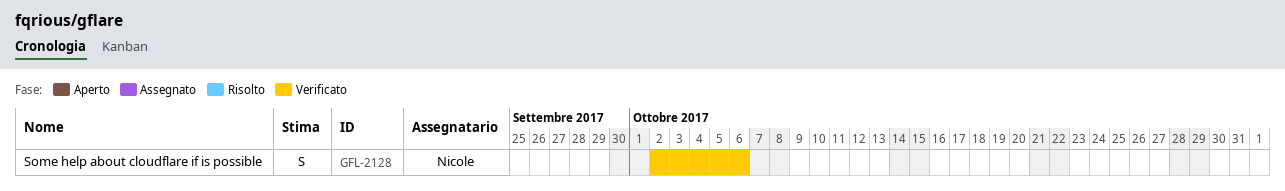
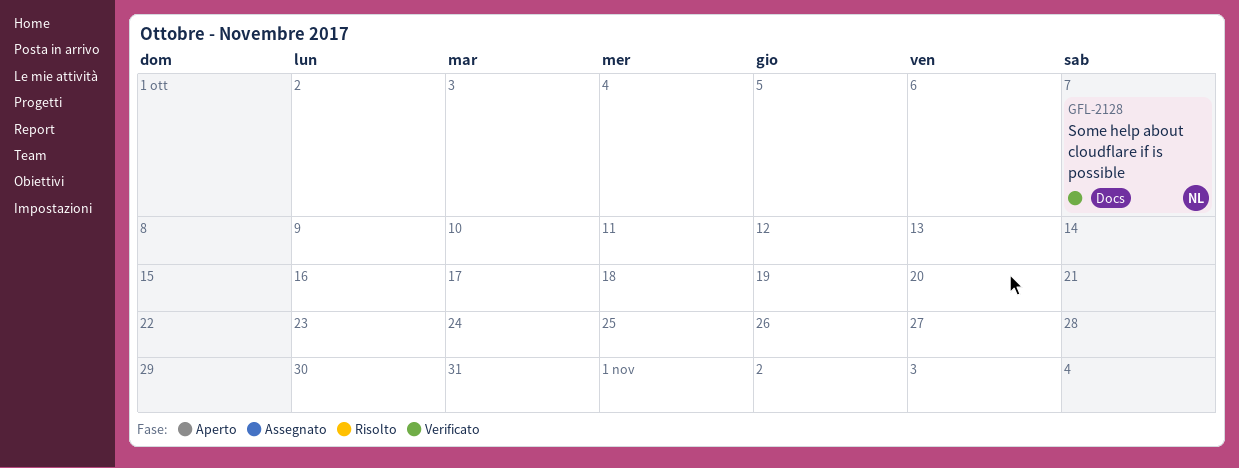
GFL-2128, due: Oct 6 -> Oct 7

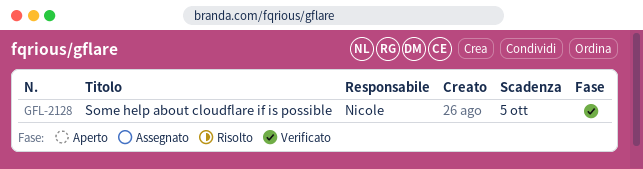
GFL-2128, due: Oct 7 -> Oct 5

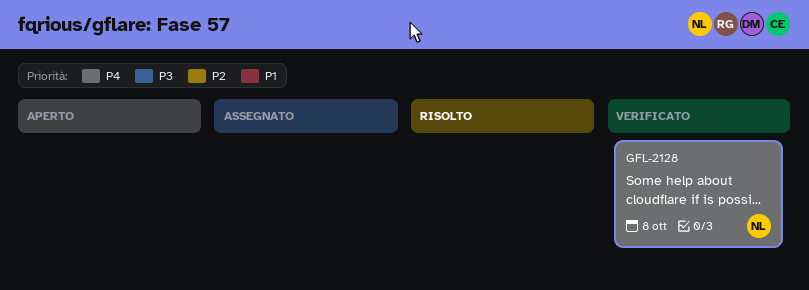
GFL-2128, due: Oct 5 -> Oct 8

